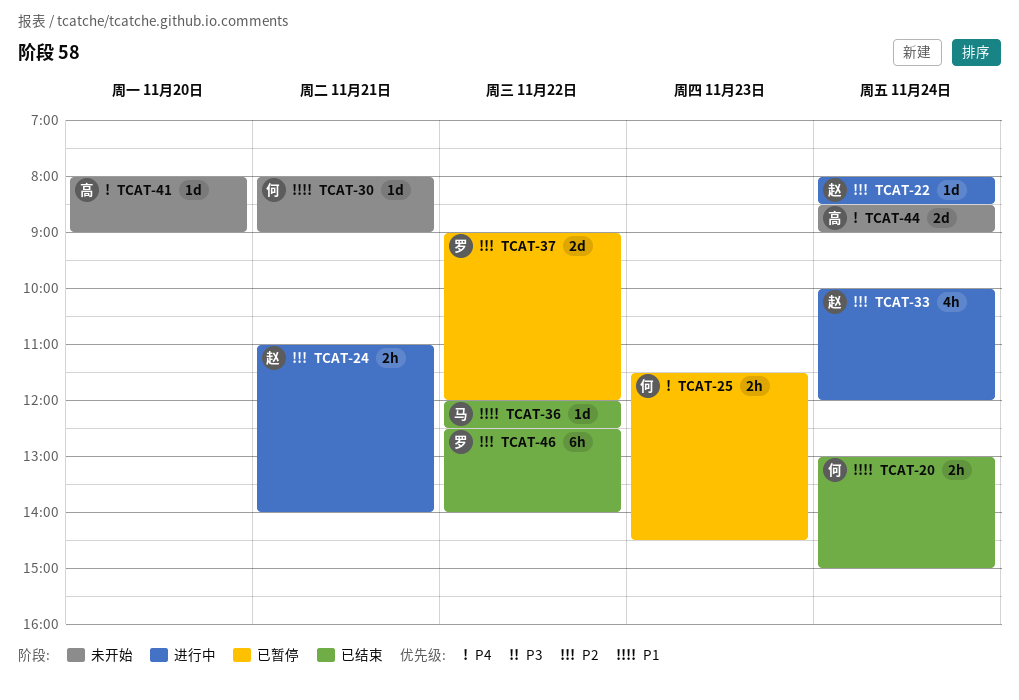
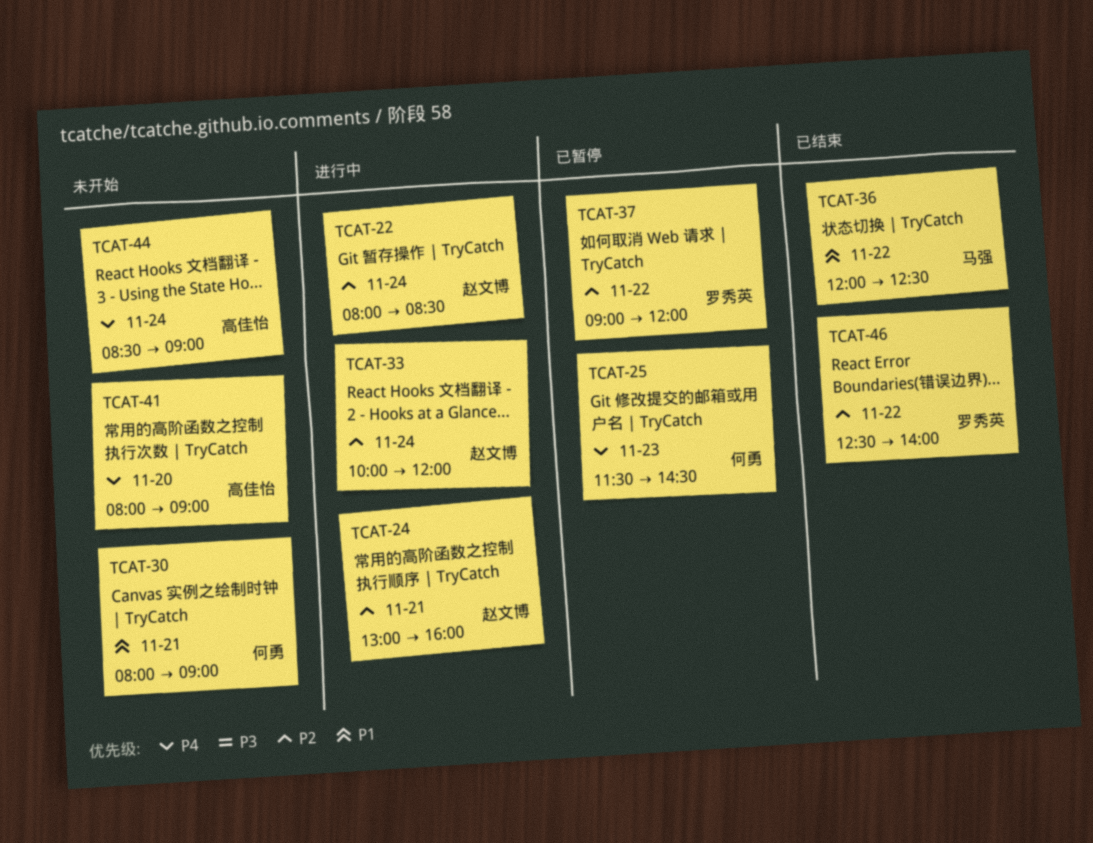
TCAT-20: present -> none
TCAT-24, begins: 11:00 -> 13:00
TCAT-24, ends: 14:00 -> 16:00

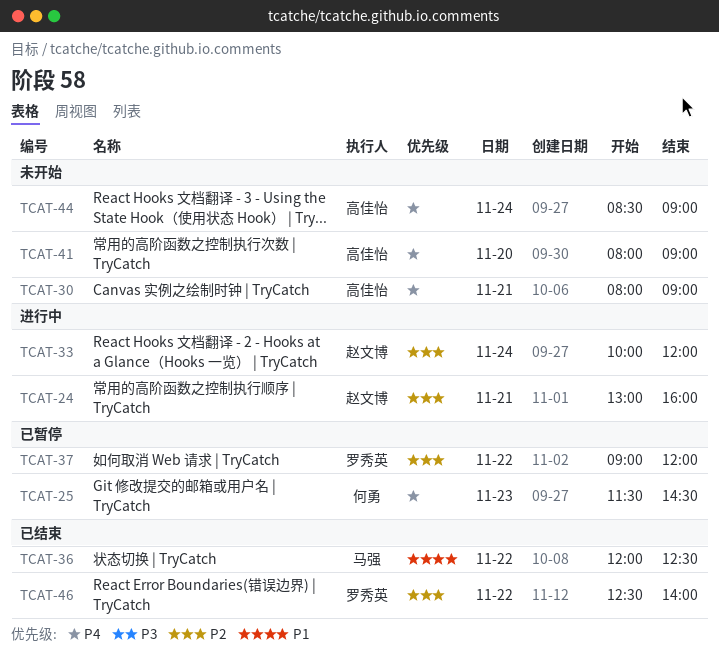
TCAT-22: present -> none
TCAT-30, owner: 何勇 -> 高佳怡
TCAT-30, priority: P1 -> P4

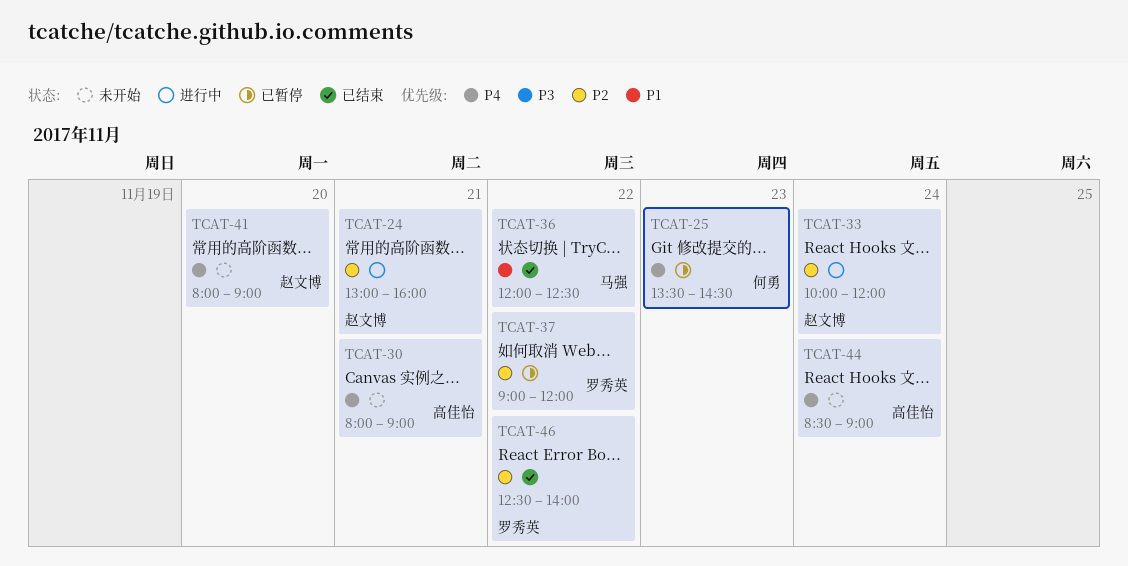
TCAT-25, begins: 11:30 -> 13:30
TCAT-41, owner: 高佳怡 -> 赵文博

